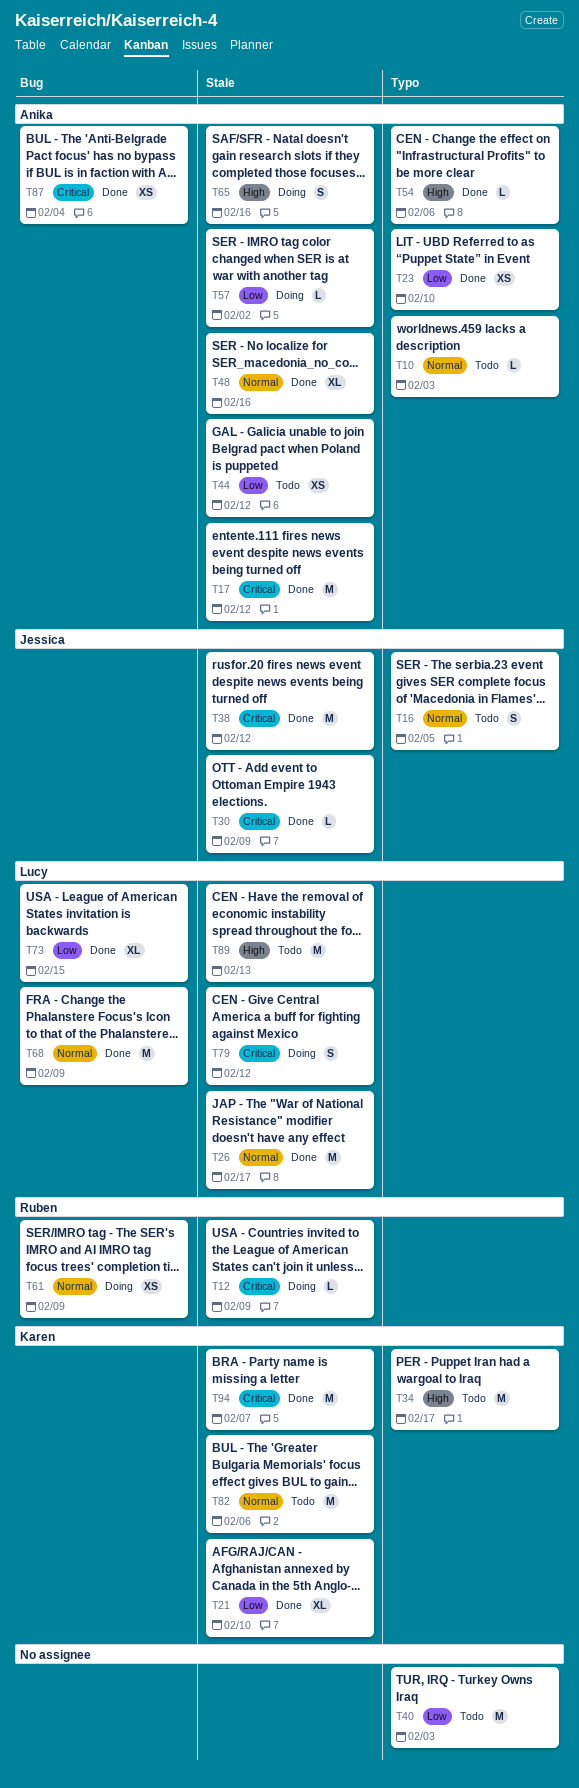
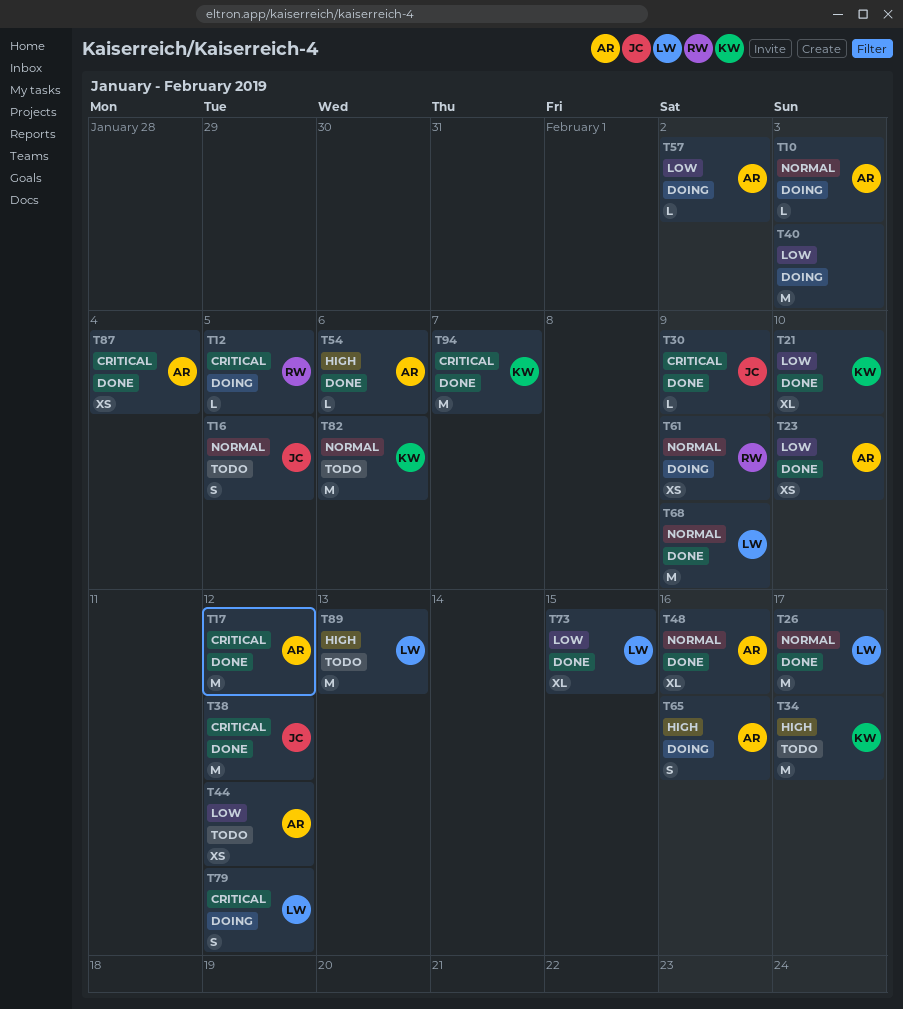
T10, status: Todo -> Doing
T12, due: Feb 9 -> Feb 5
T40, status: Todo -> Doing

